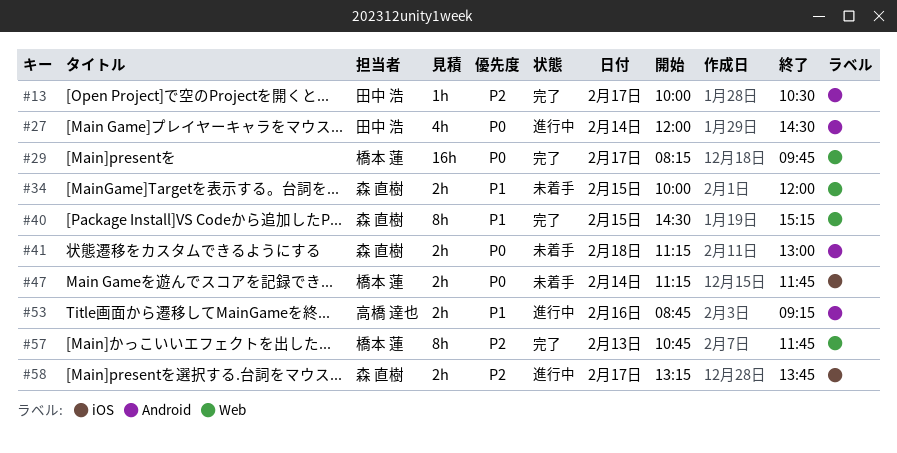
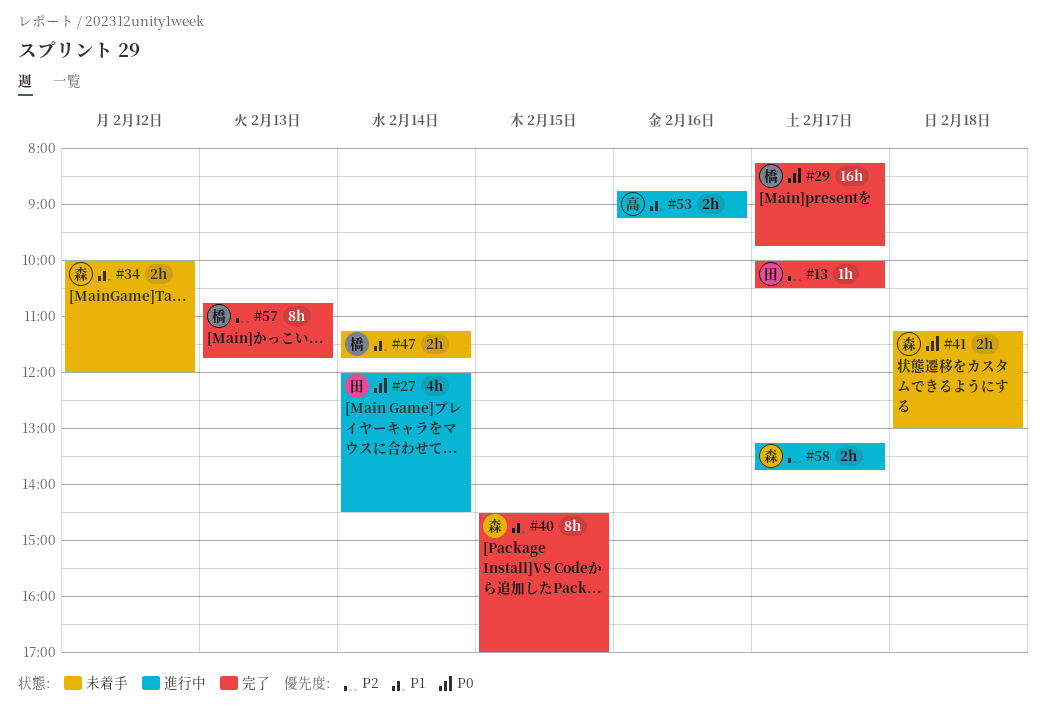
#34, day: Feb 15 -> Feb 12
#40, ends: 15:15 -> 17:00
#47, priority: P0 -> P1

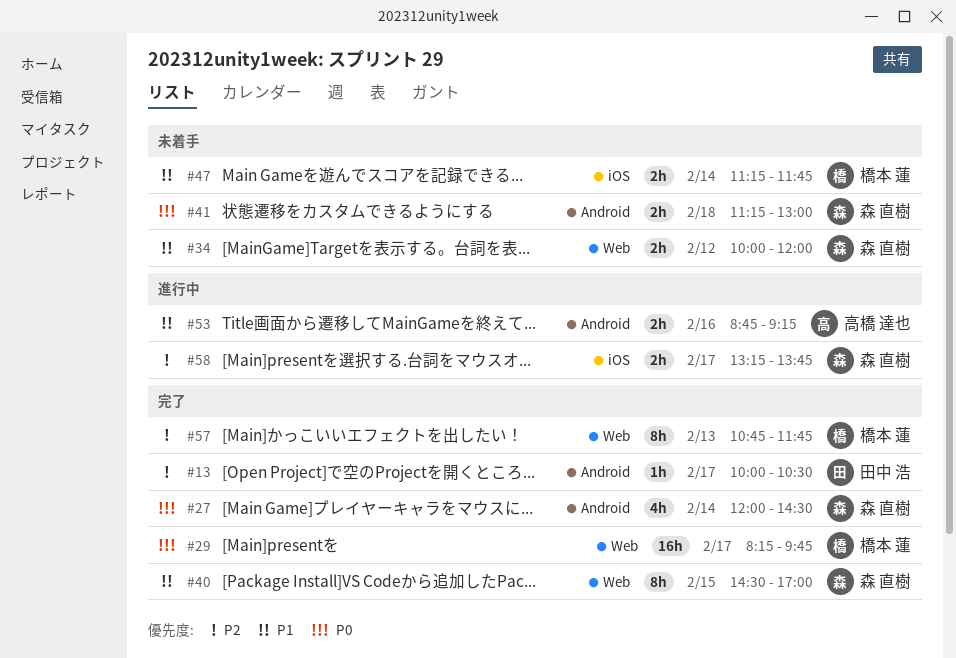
#27, status: 進行中 -> 完了
#27, owner: 田中 浩 -> 森 直樹

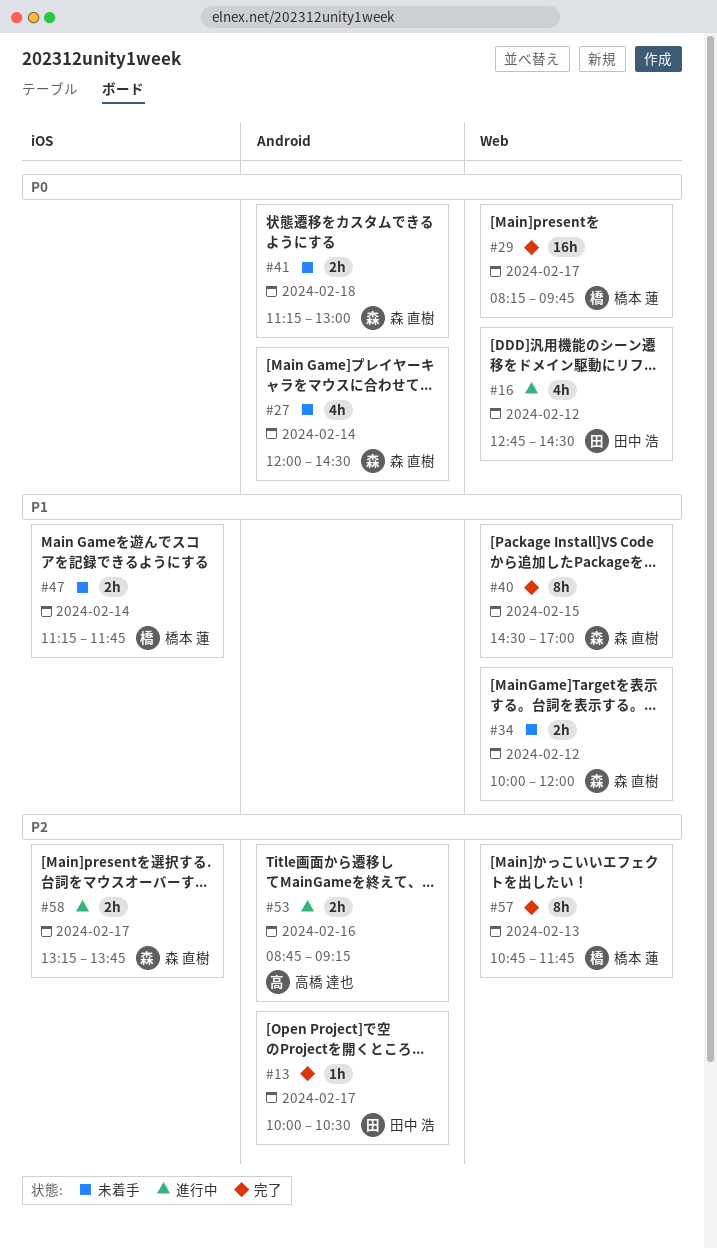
#16: none -> present
#27, status: 完了 -> 未着手
#53, priority: P1 -> P2

